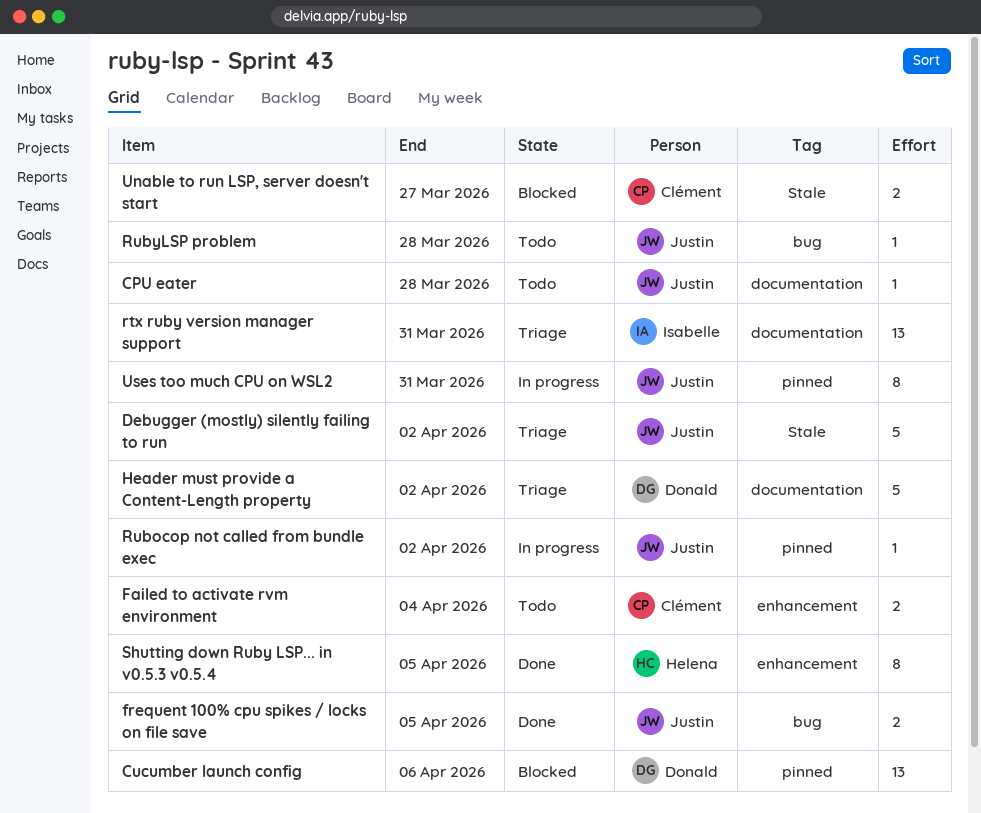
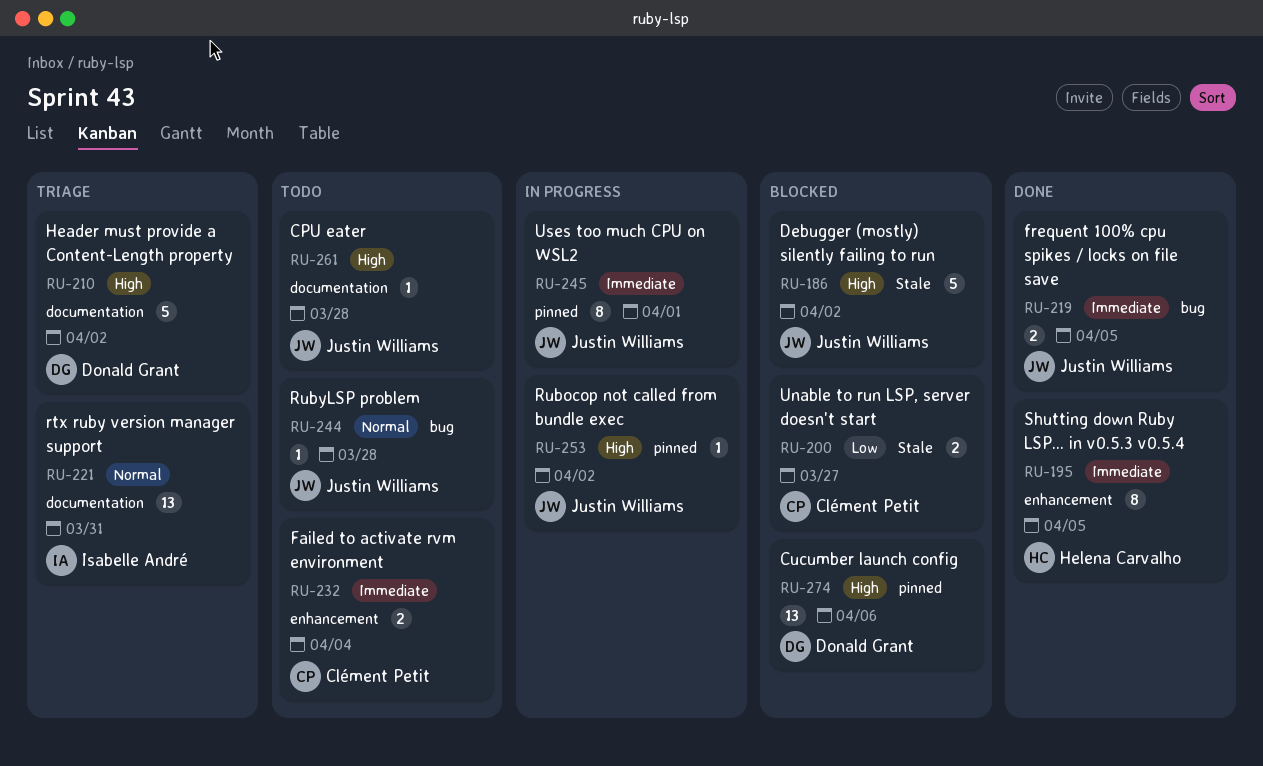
Debugger (mostly) silently failing to run, status: Triage -> Blocked
Uses too much CPU on WSL2, due: Mar 31 -> Apr 1

